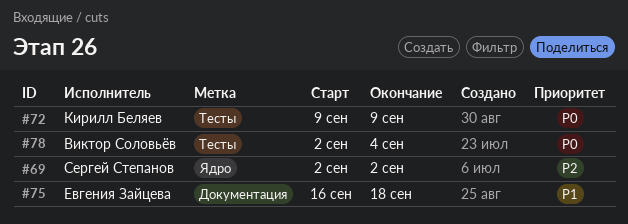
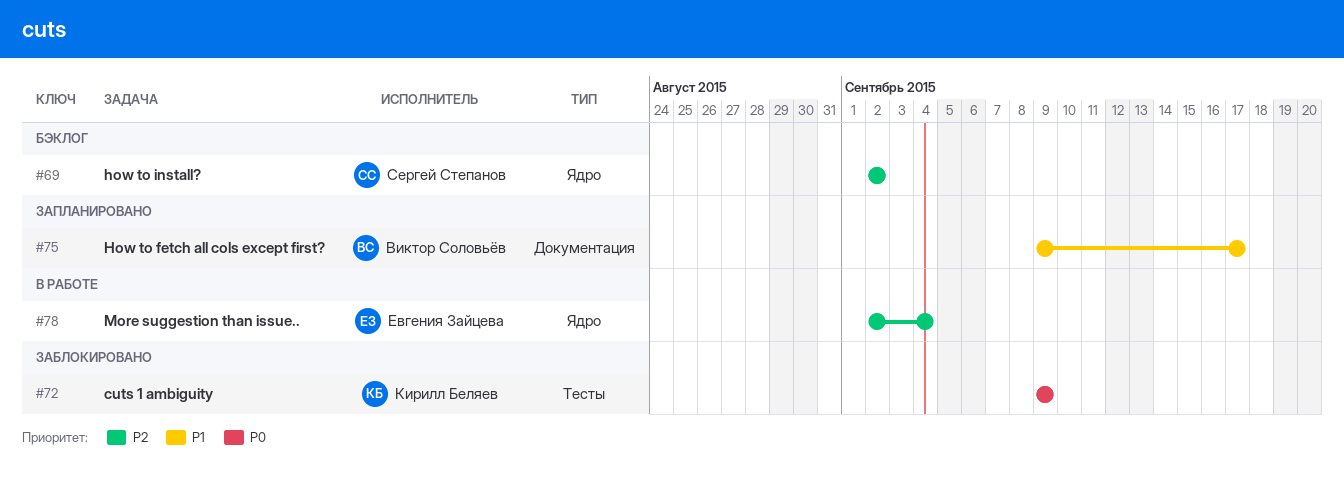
#75, owner: Евгения Зайцева -> Виктор Соловьёв
#75, start: Sep 16 -> Sep 9
#75, due: Sep 18 -> Sep 17
#78, owner: Виктор Соловьёв -> Евгения Зайцева
#78, priority: P0 -> P2
#78, label: Тесты -> Ядро

